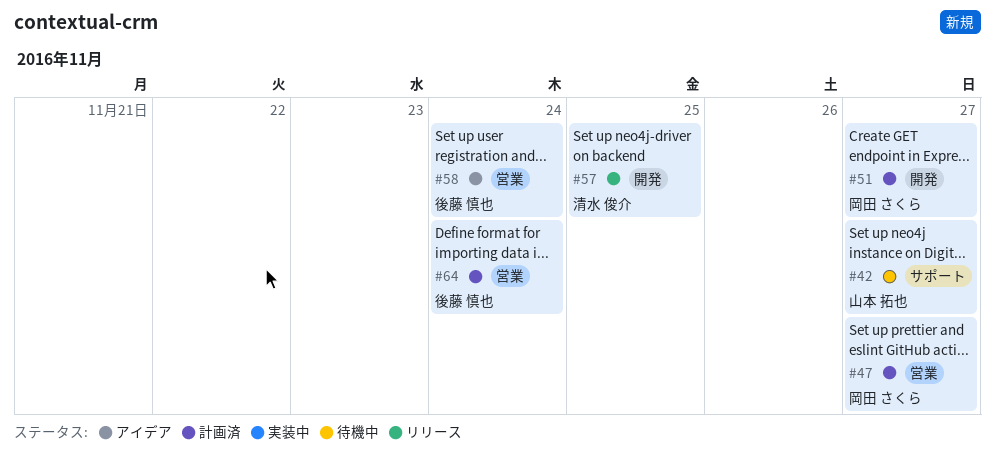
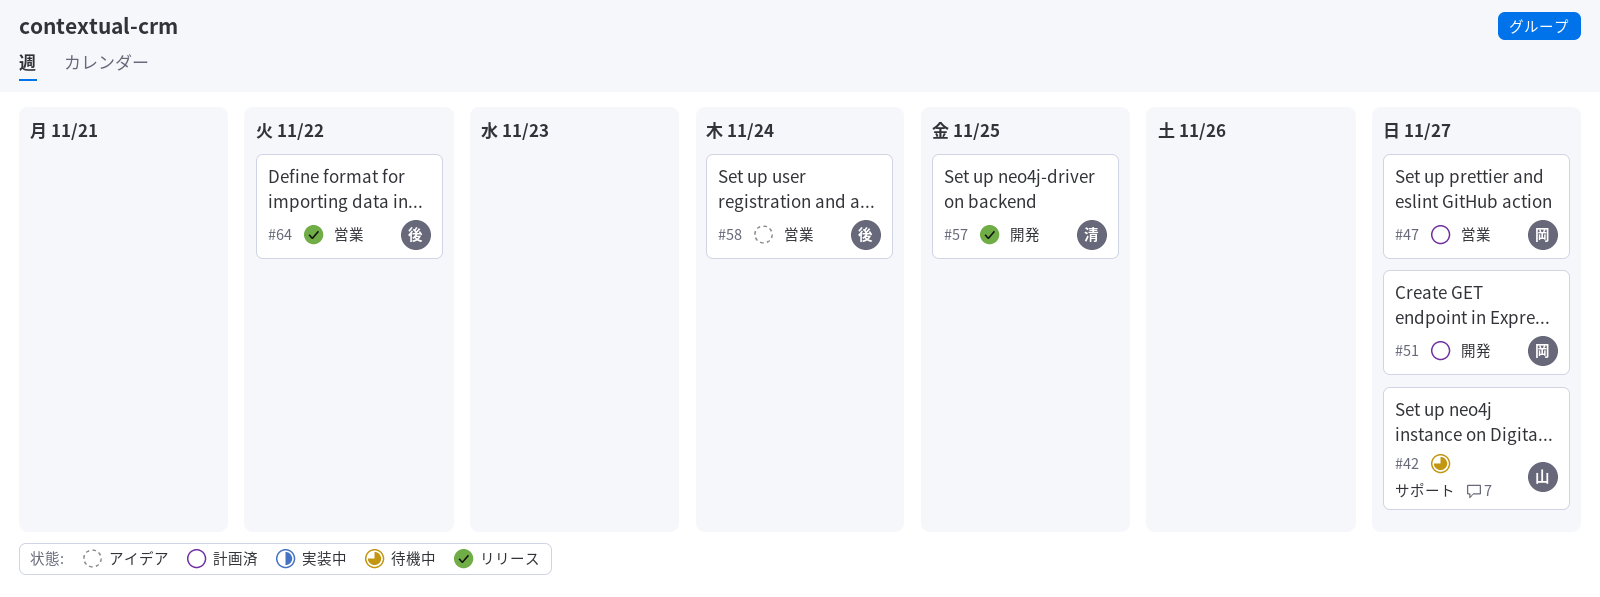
#64, status: 計画済 -> リリース
#64, due: Nov 24 -> Nov 22

